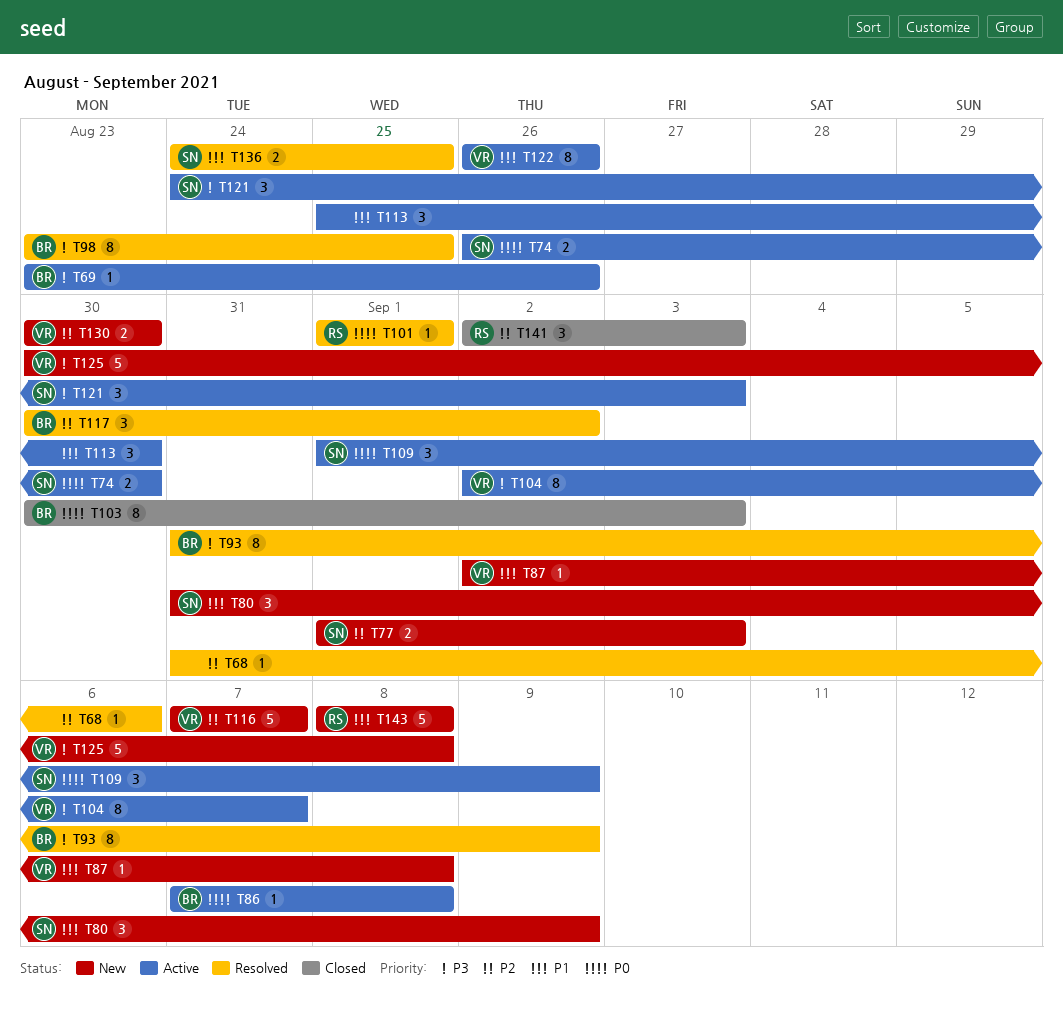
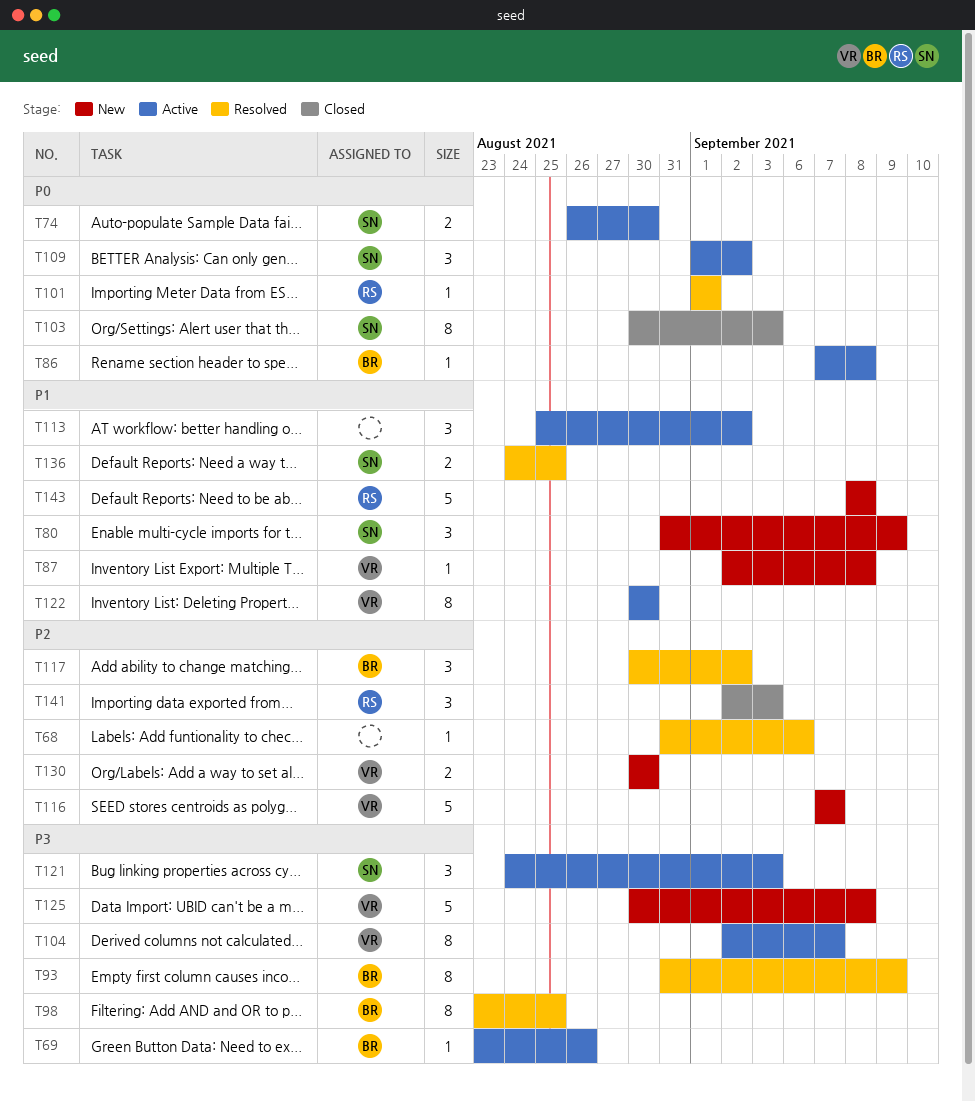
T77: present -> none
T103, owner: BR -> SN
T109, due: Sep 9 -> Sep 2
T113, due: Aug 30 -> Sep 2
T122, start: Aug 26 -> Aug 30
T122, due: Aug 26 -> Aug 30

